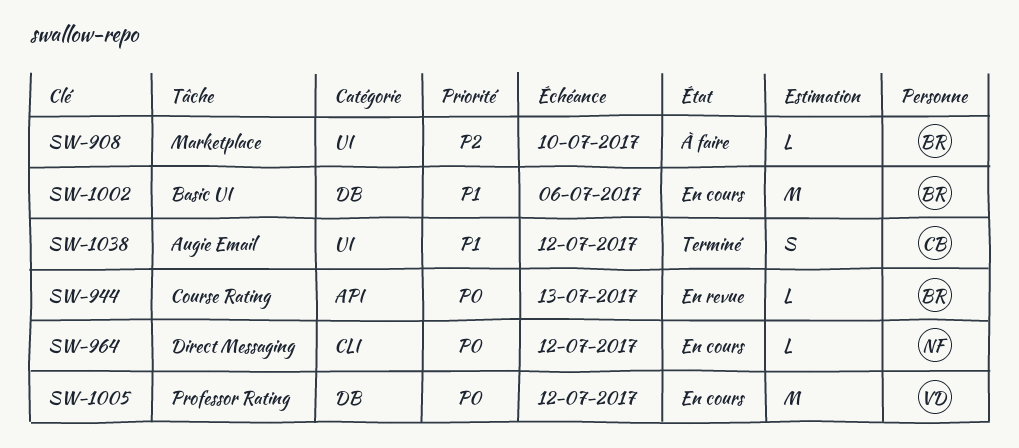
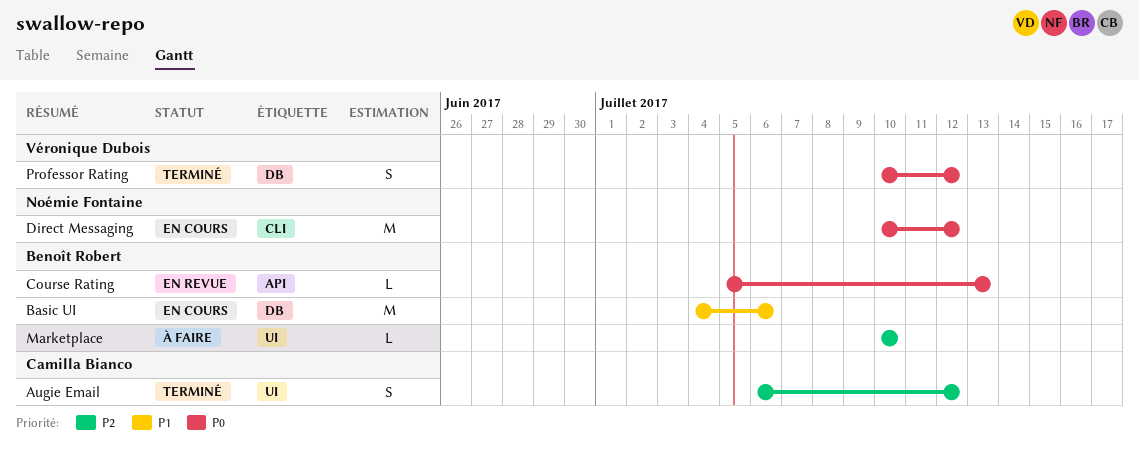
Augie Email, priority: P1 -> P2
Direct Messaging, estimate: L -> M
Professor Rating, status: En cours -> Terminé
Professor Rating, estimate: M -> S

